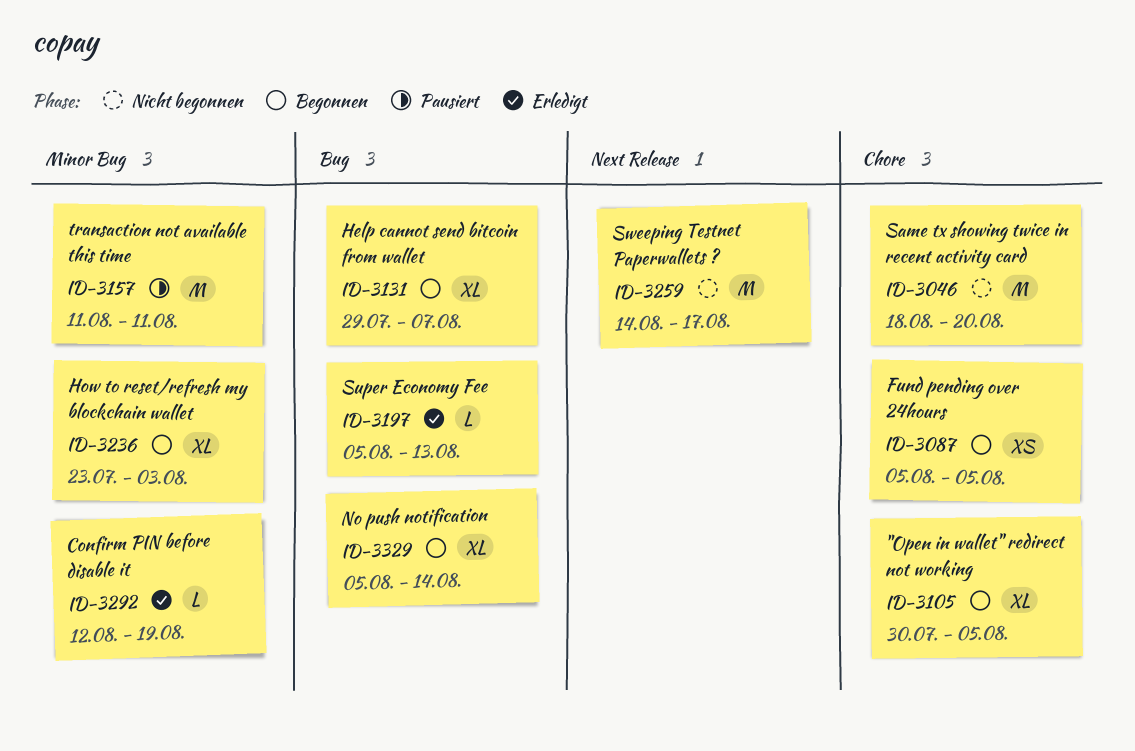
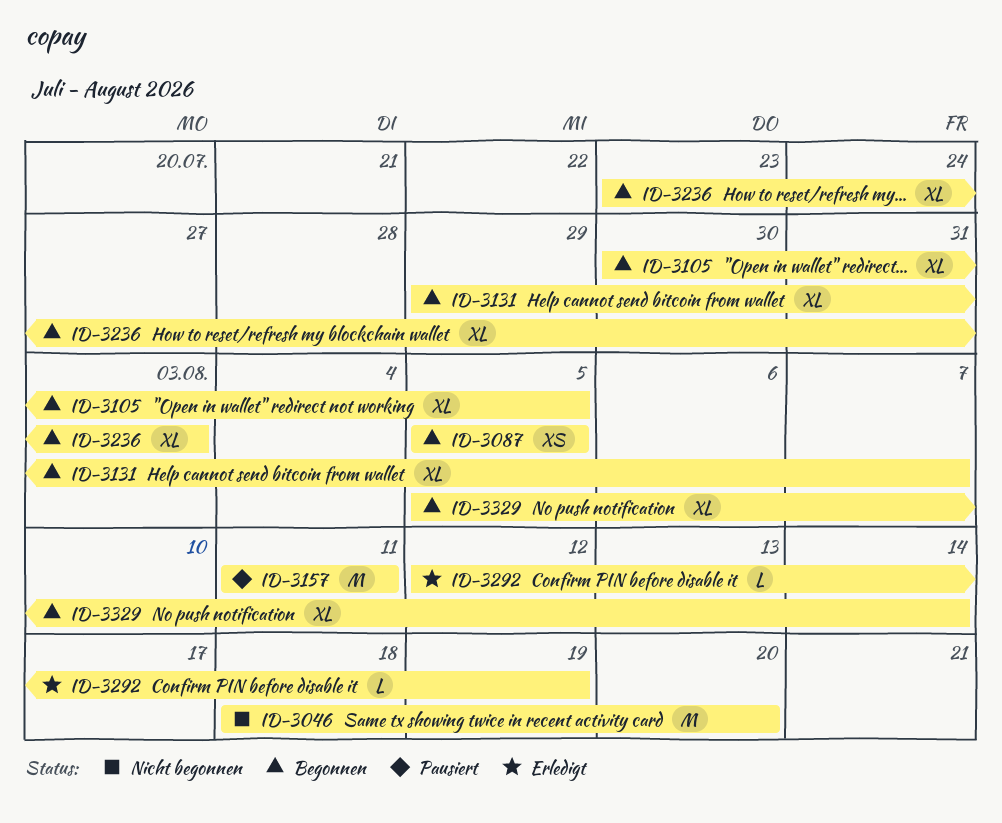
ID-3197: present -> none
ID-3259: present -> none

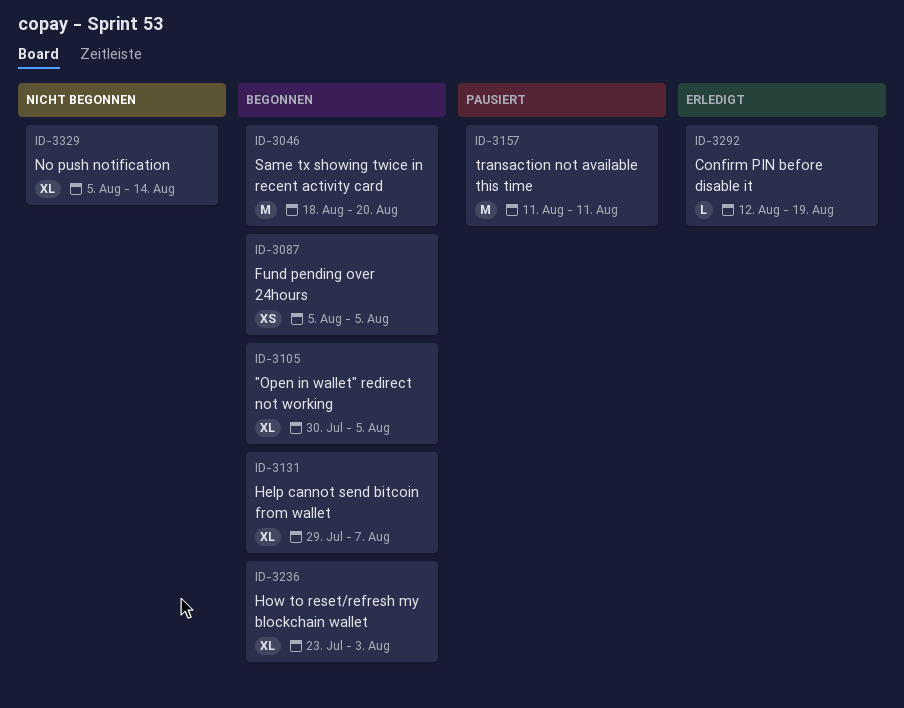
ID-3046, status: Nicht begonnen -> Begonnen
ID-3329, status: Begonnen -> Nicht begonnen

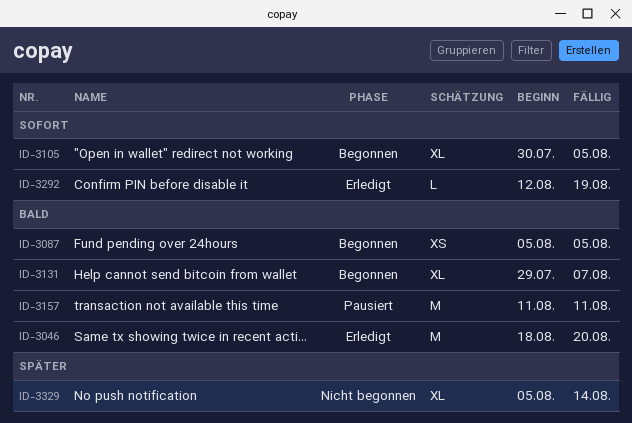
ID-3046, status: Begonnen -> Erledigt
ID-3236: present -> none

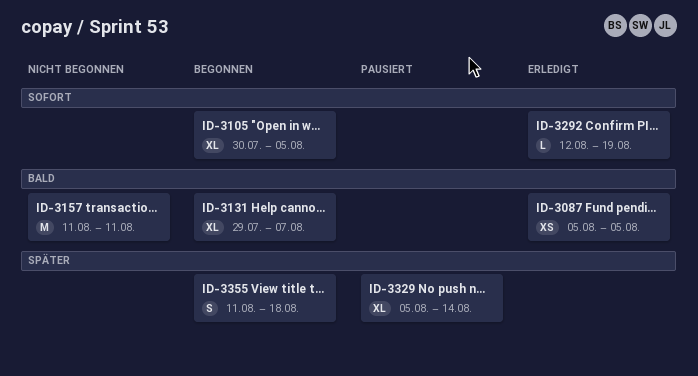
ID-3046: present -> none
ID-3087, status: Begonnen -> Erledigt
ID-3157, status: Pausiert -> Nicht begonnen
ID-3329, status: Nicht begonnen -> Pausiert
ID-3355: none -> present

